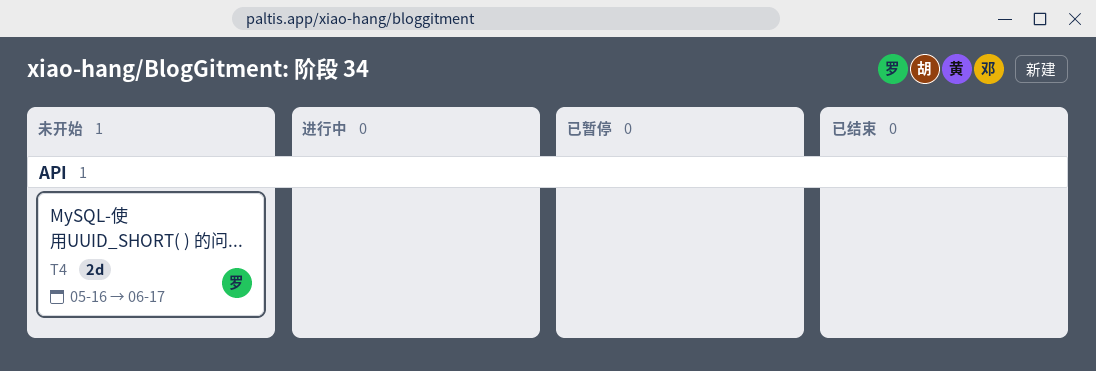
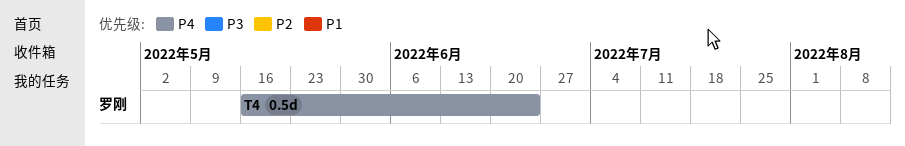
T4, estimate: 2d -> 0.5d
T4, due: Jun 17 -> Jun 24

